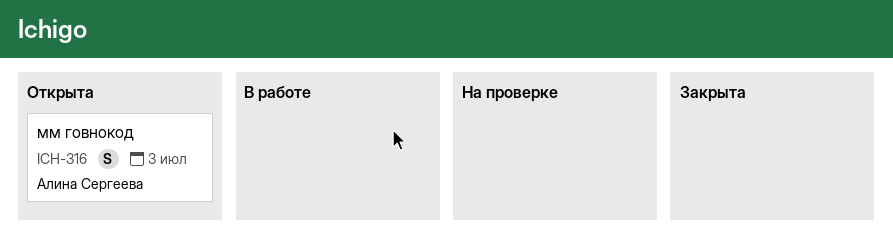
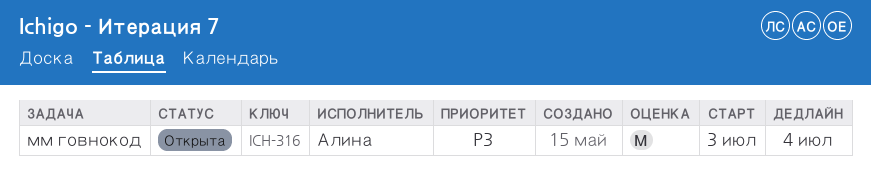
ICH-316, estimate: S -> M
ICH-316, due: Jul 3 -> Jul 4

